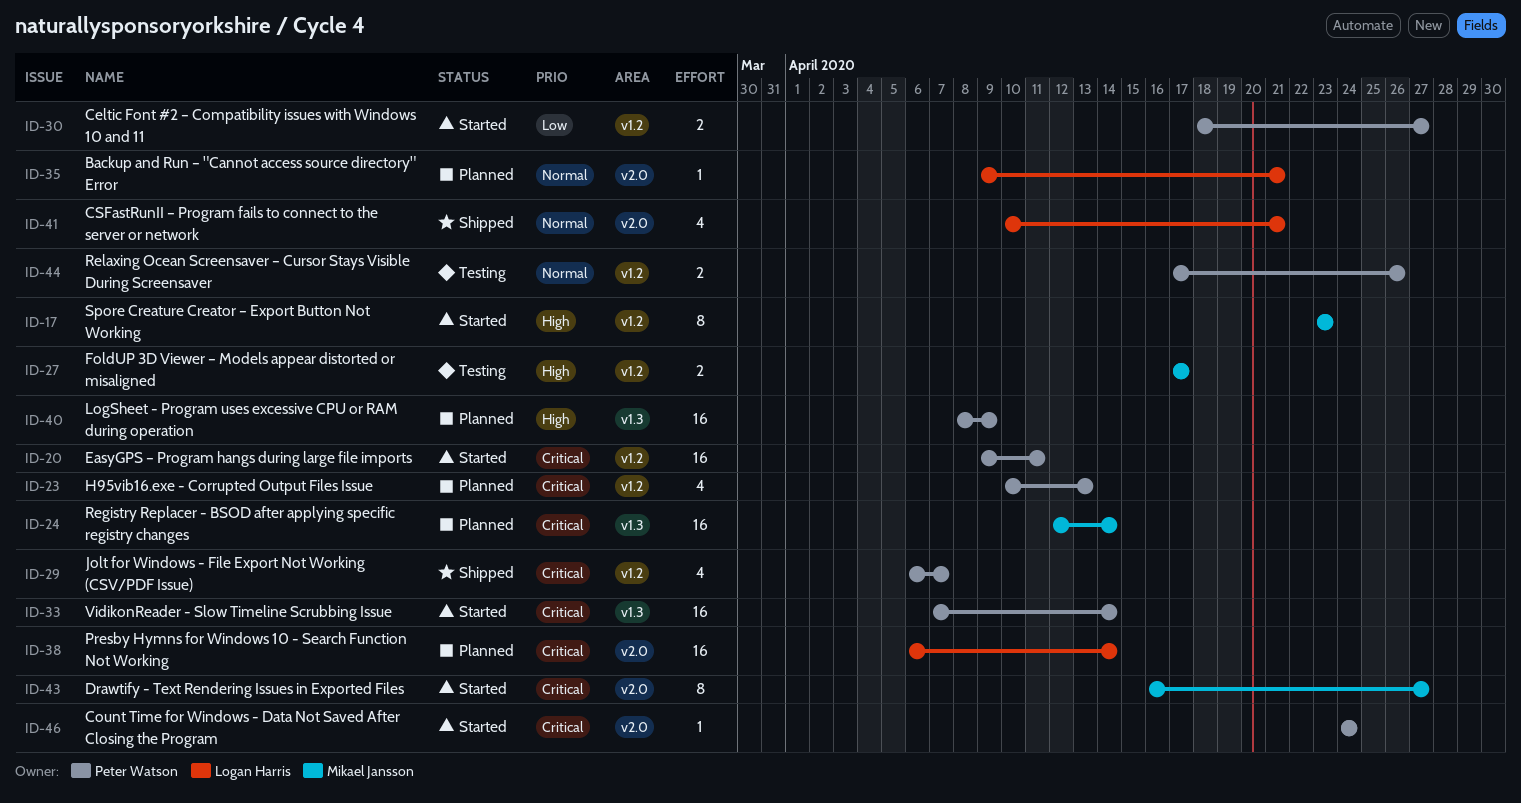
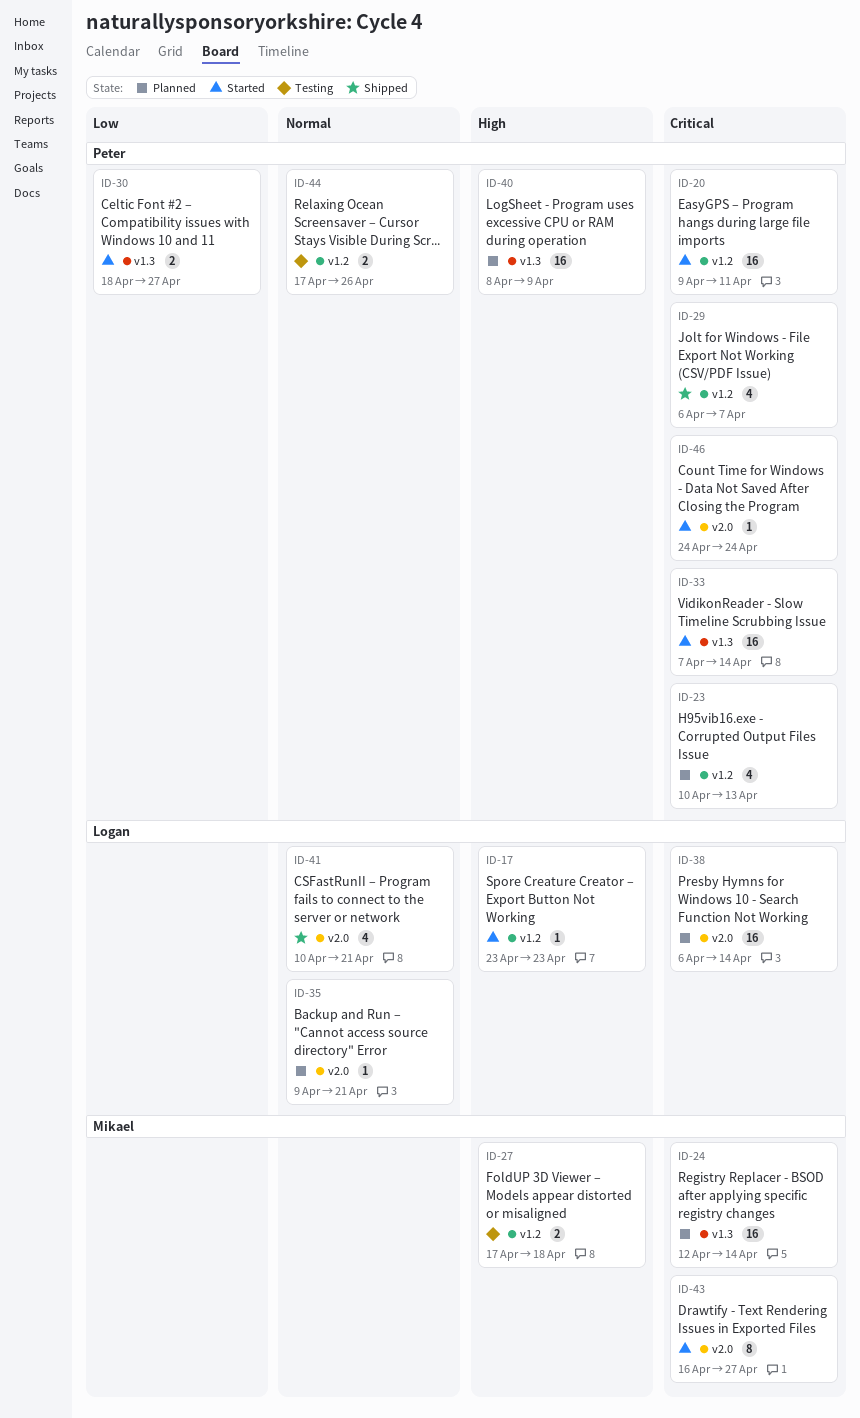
ID-17, owner: Mikael Jansson -> Logan Harris
ID-17, estimate: 8 -> 1
ID-27, due: Apr 17 -> Apr 18
ID-30, label: v1.2 -> v1.3

